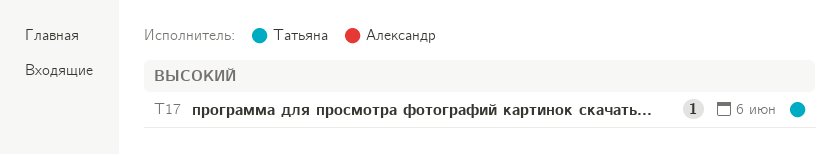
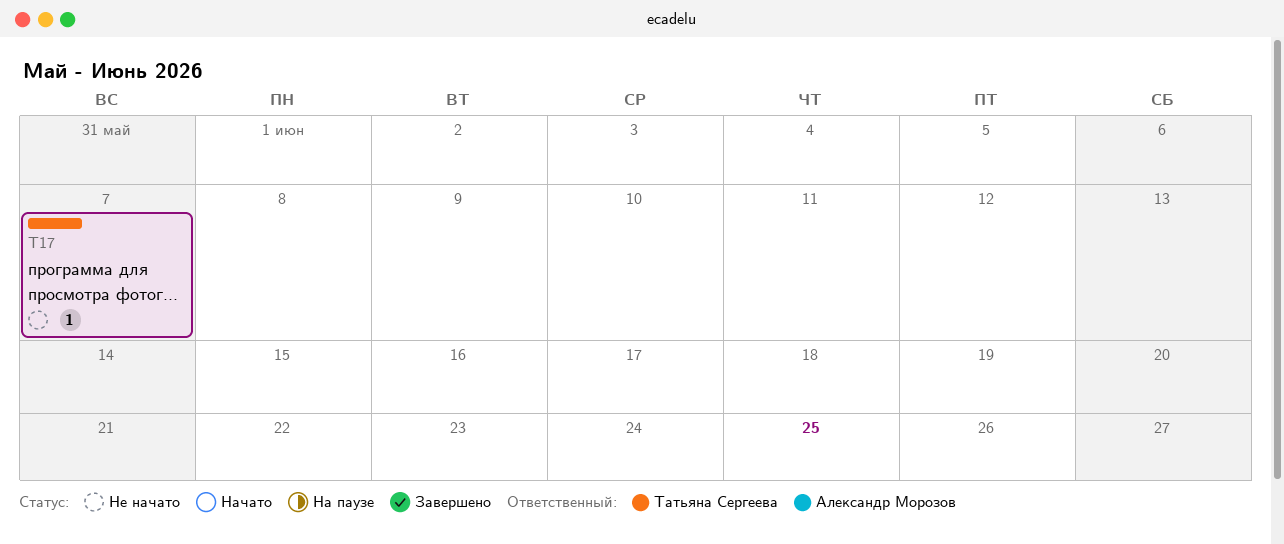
T17, due: Jun 6 -> Jun 7

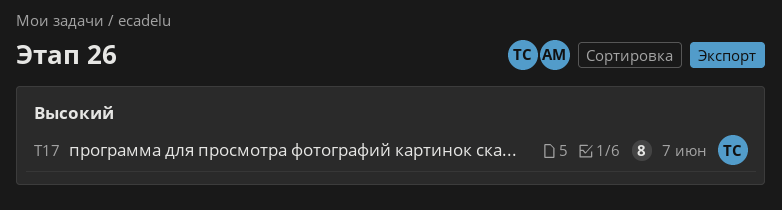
T17, estimate: 1 -> 8

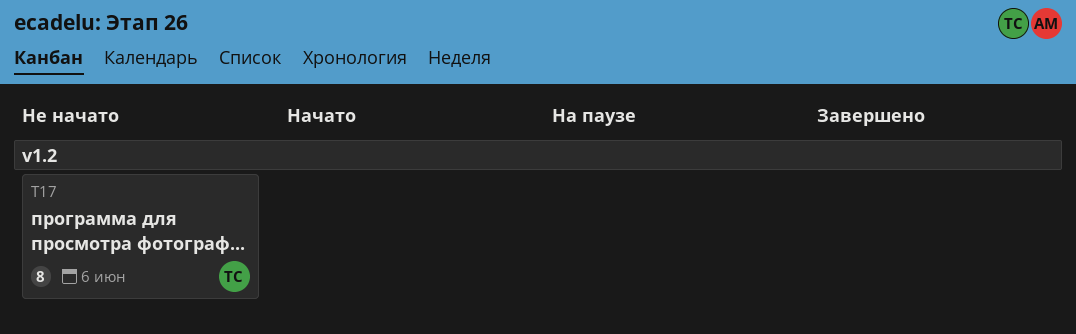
T17, due: Jun 7 -> Jun 6

